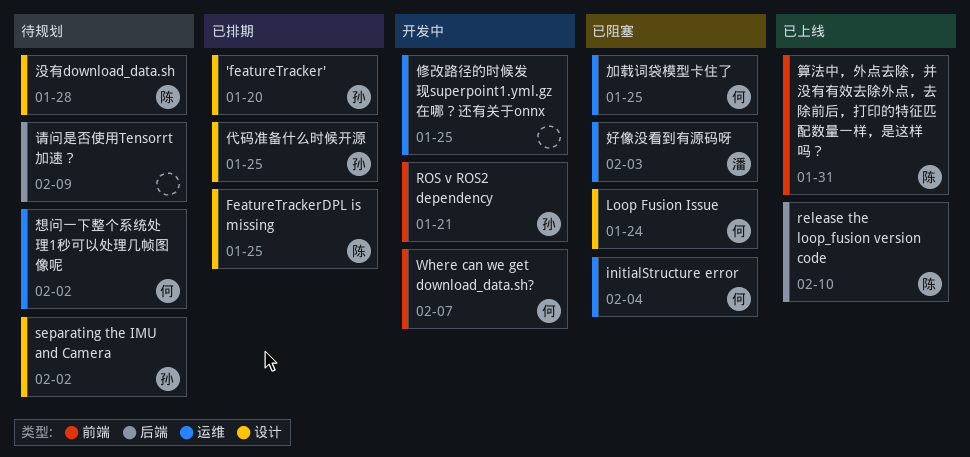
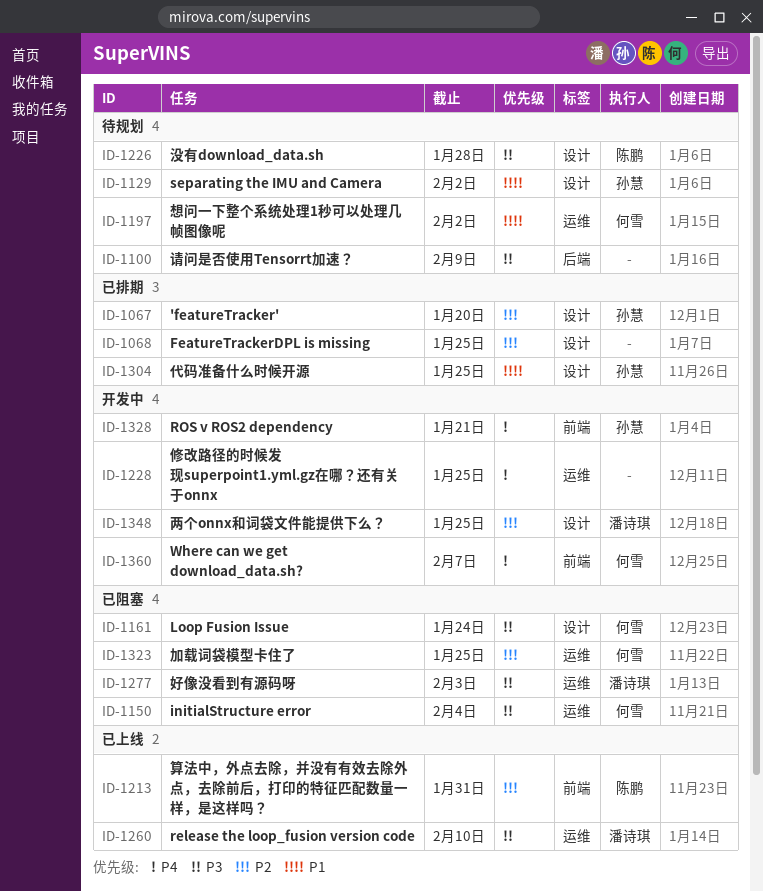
FeatureTrackerDPL is missing, owner: 陈鹏 -> none
release the loop_fusion version code, owner: 陈鹏 -> 潘诗琪
release the loop_fusion version code, label: 后端 -> 运维
两个onnx和词袋文件能提供下么？: none -> present

